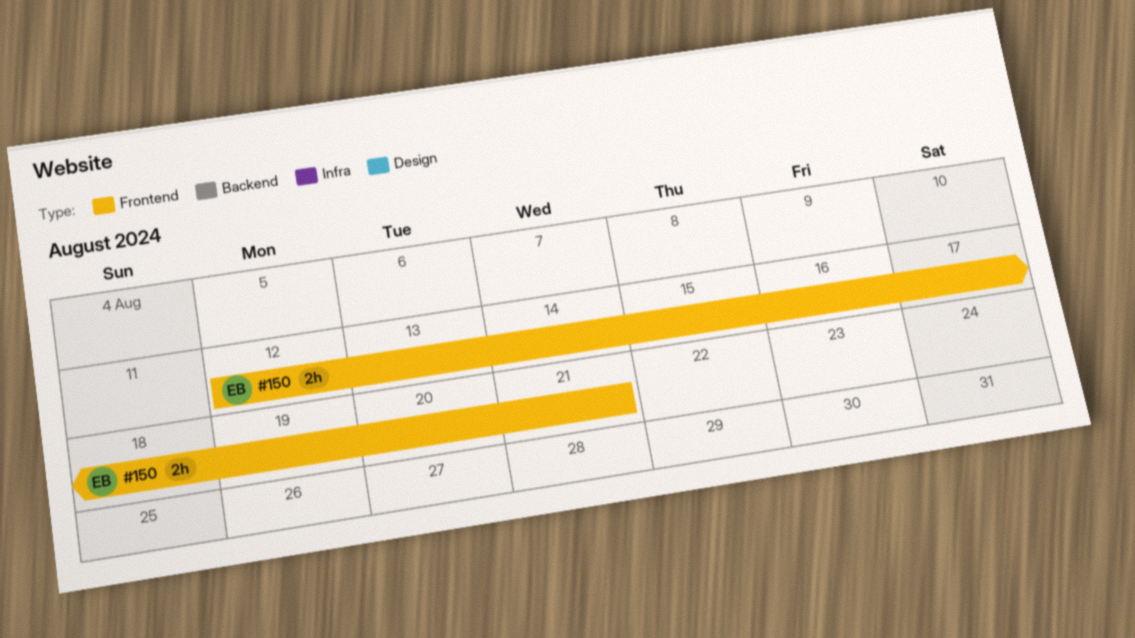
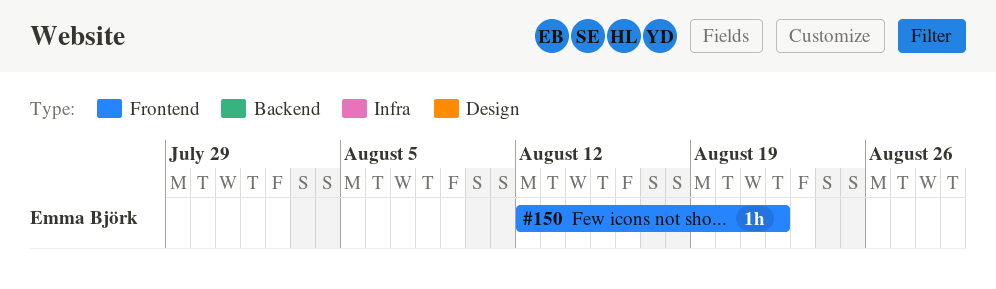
#150, estimate: 2h -> 1h
#150, due: Aug 21 -> Aug 22

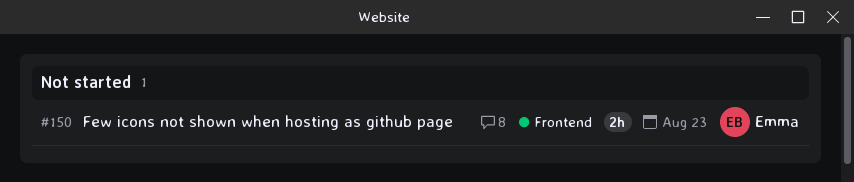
#150, estimate: 1h -> 2h
#150, due: Aug 22 -> Aug 23

